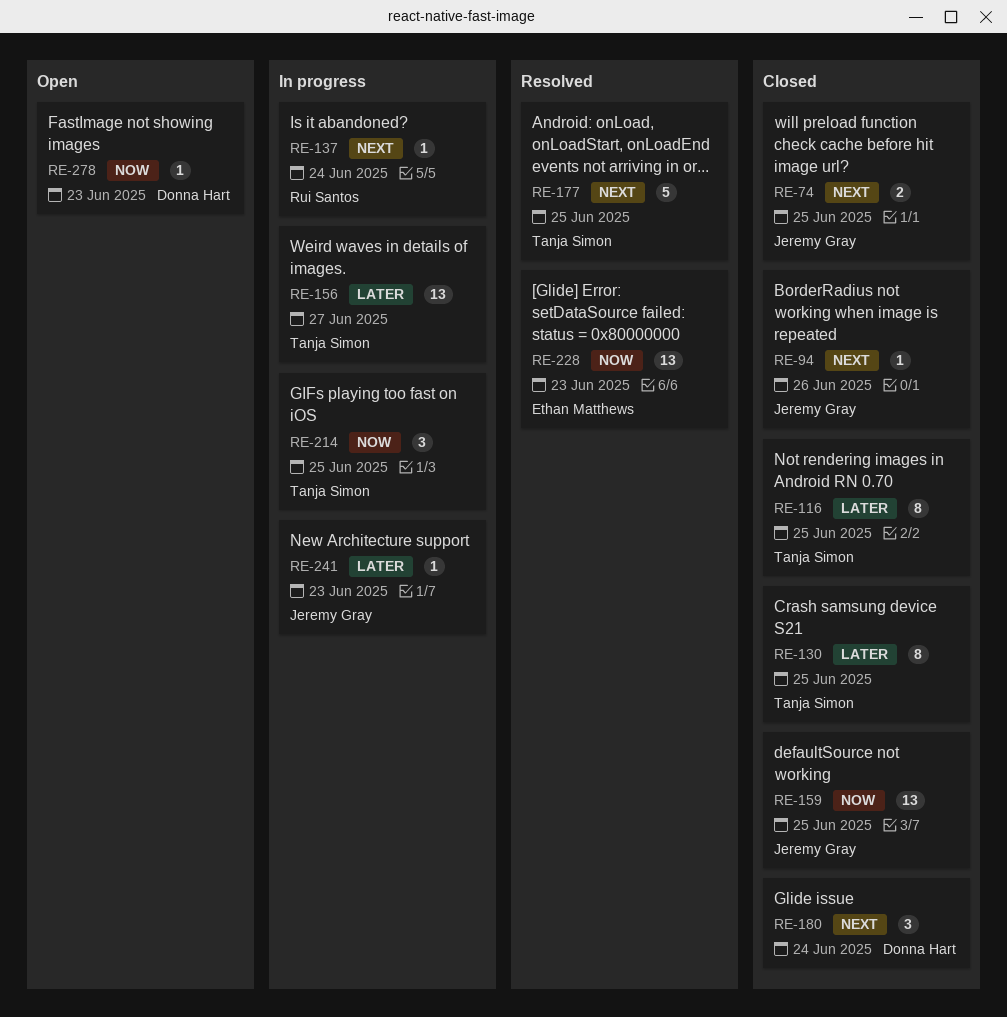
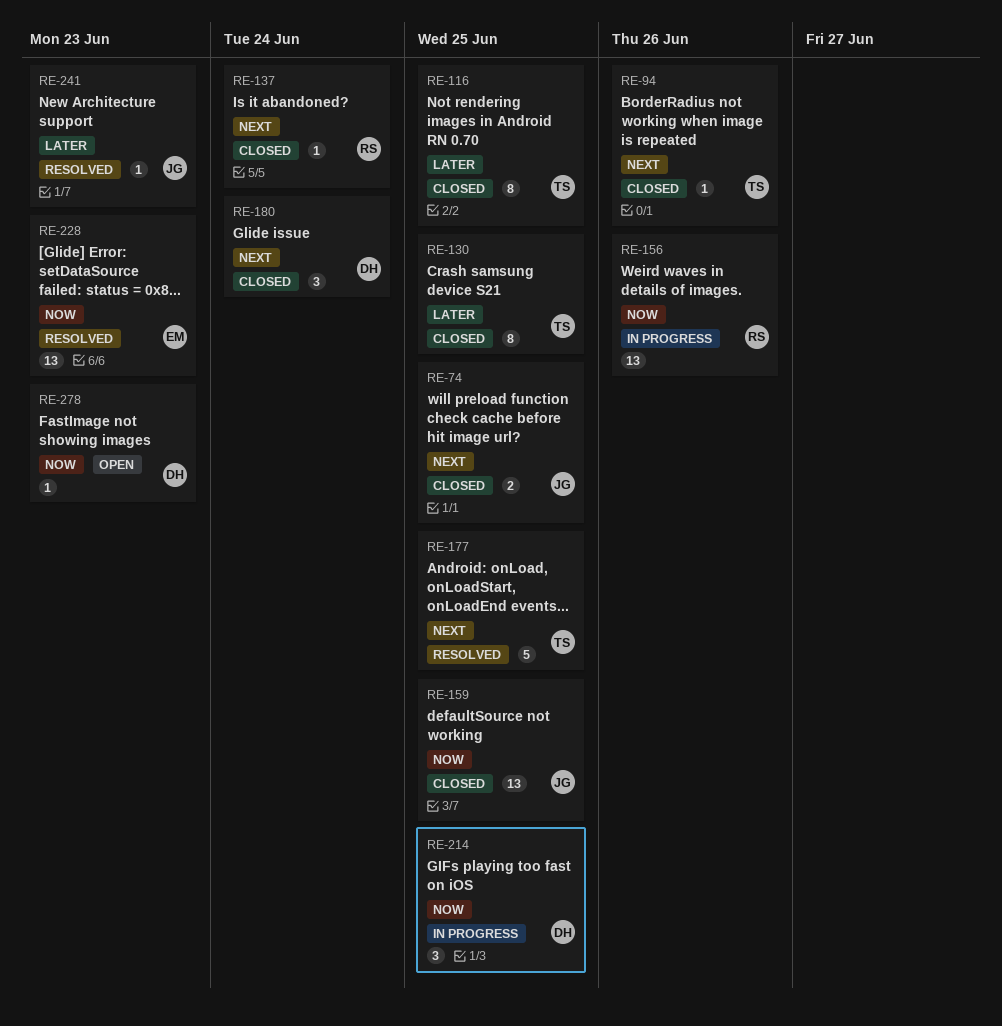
RE-94, owner: Jeremy Gray -> Tanja Simon
RE-137, status: In progress -> Closed
RE-156, owner: Tanja Simon -> Rui Santos
RE-156, priority: Later -> Now
RE-156, due: Jun 27 -> Jun 26
RE-214, owner: Tanja Simon -> Donna Hart
RE-241, status: In progress -> Resolved

